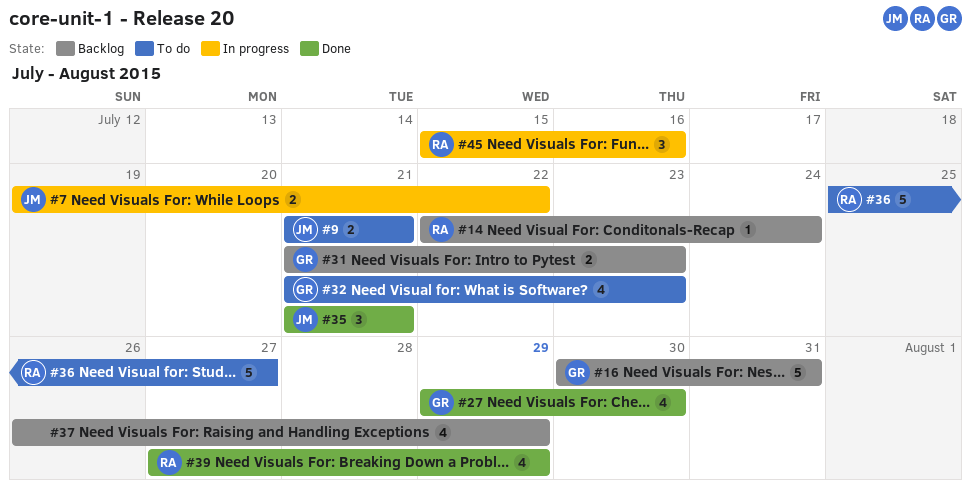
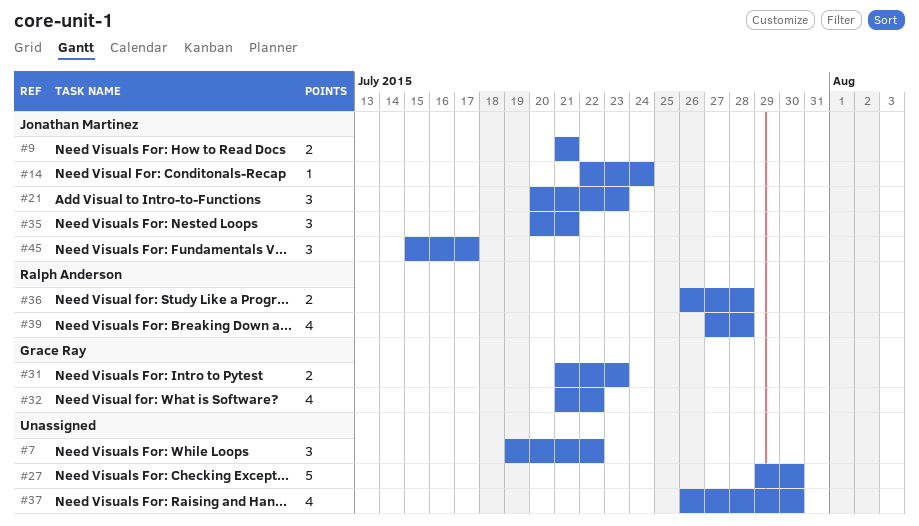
#7, owner: Jonathan Martinez -> none
#7, estimate: 2 -> 3
#14, owner: Ralph Anderson -> Jonathan Martinez
#16: present -> none
#21: none -> present
#27, owner: Grace Ray -> none
#27, estimate: 4 -> 5
#32, due: Jul 23 -> Jul 22
#35, start: Jul 21 -> Jul 20
#36, estimate: 5 -> 2
#36, start: Jul 25 -> Jul 26
#36, due: Jul 27 -> Jul 28
#37, due: Jul 29 -> Jul 30
#39, due: Jul 29 -> Jul 28
#45, owner: Ralph Anderson -> Jonathan Martinez
#45, due: Jul 16 -> Jul 17

